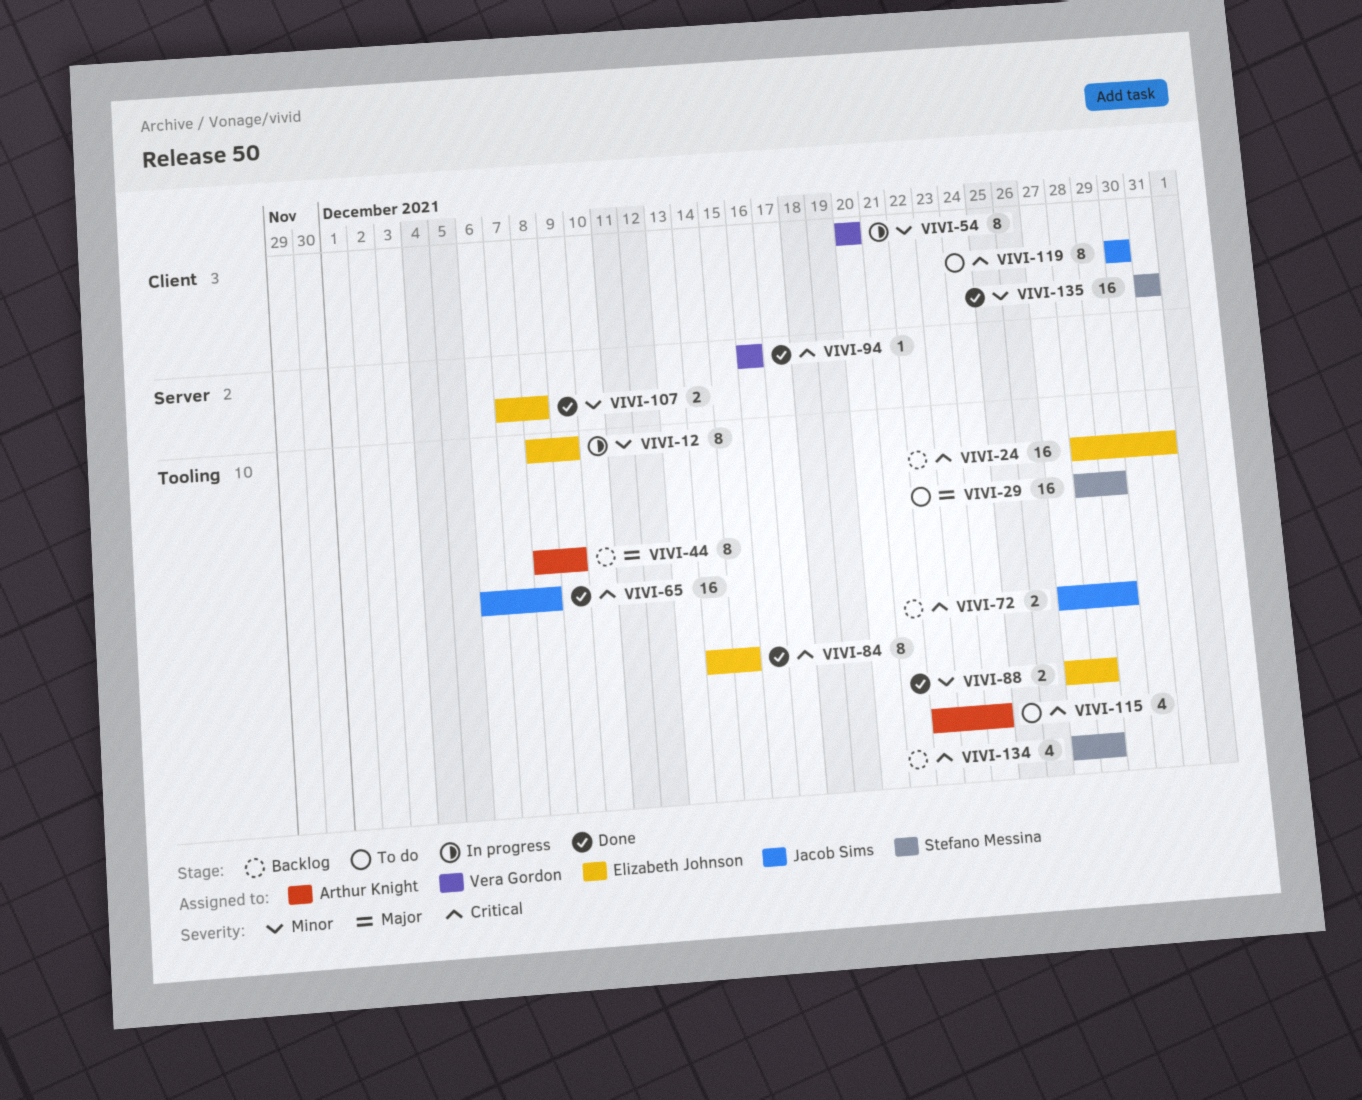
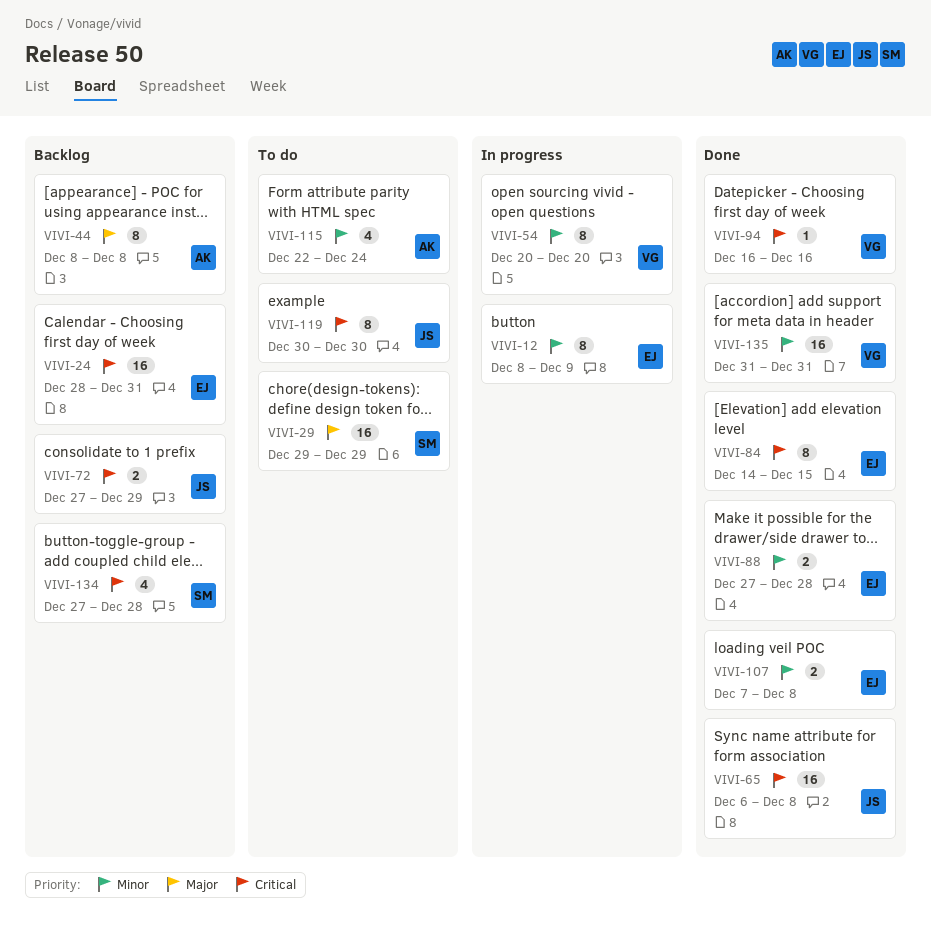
VIVI-29, start: Dec 28 -> Dec 29
VIVI-44, due: Dec 9 -> Dec 8
VIVI-115, priority: Critical -> Minor
VIVI-135, owner: Stefano Messina -> Vera Gordon

